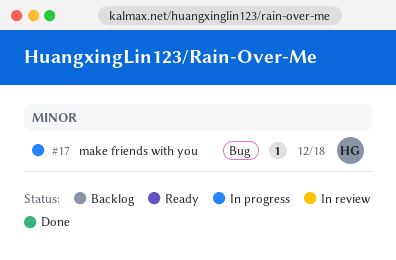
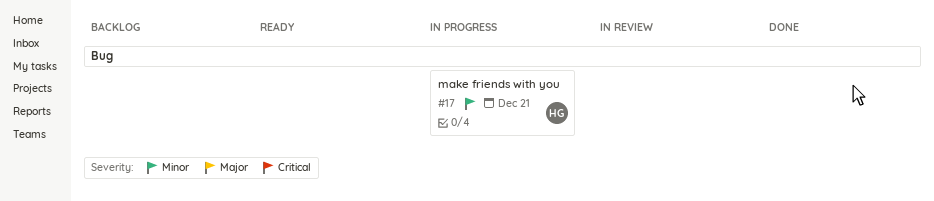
#17, due: Dec 18 -> Dec 21

